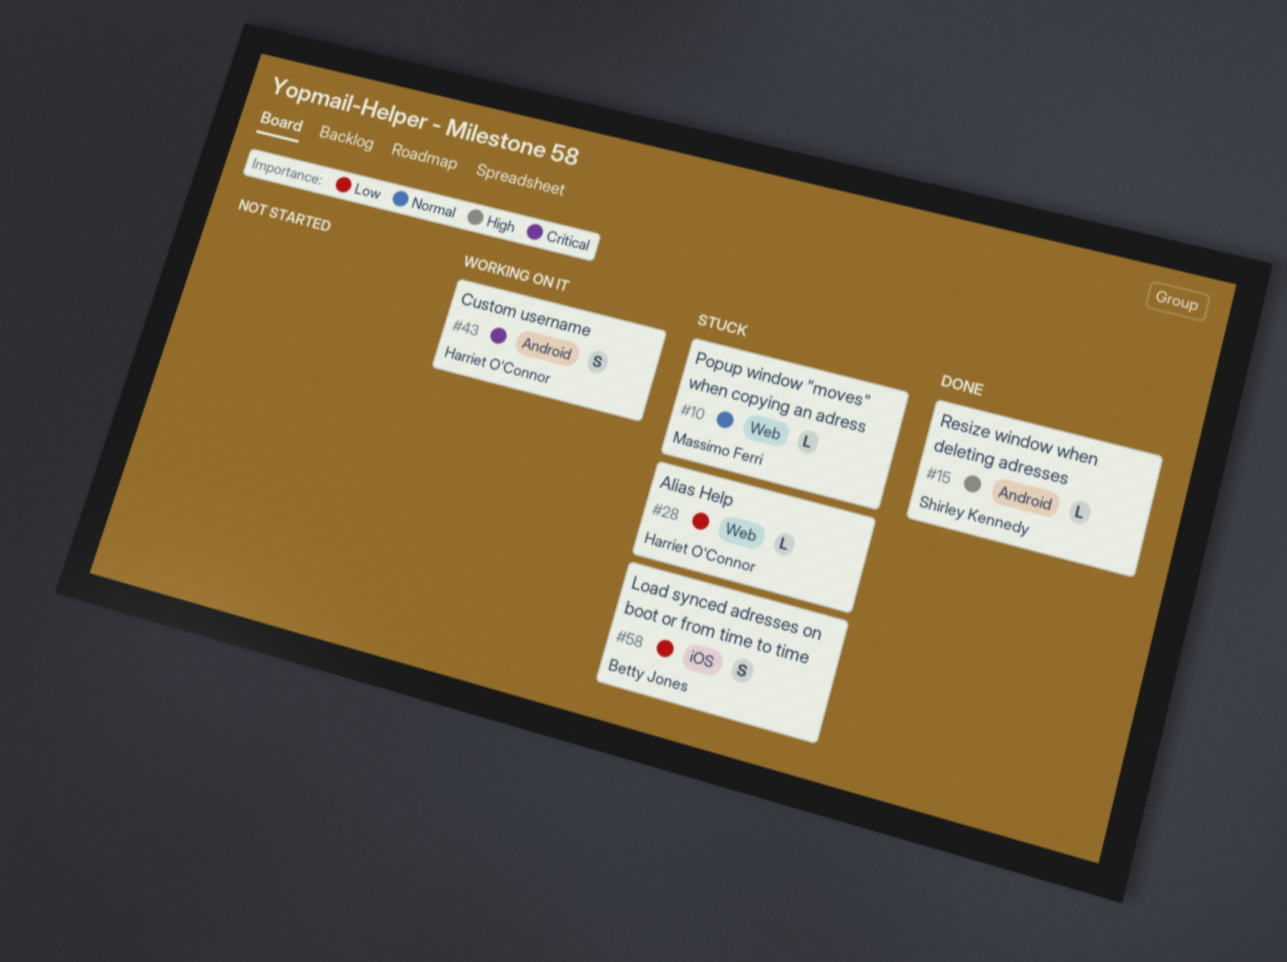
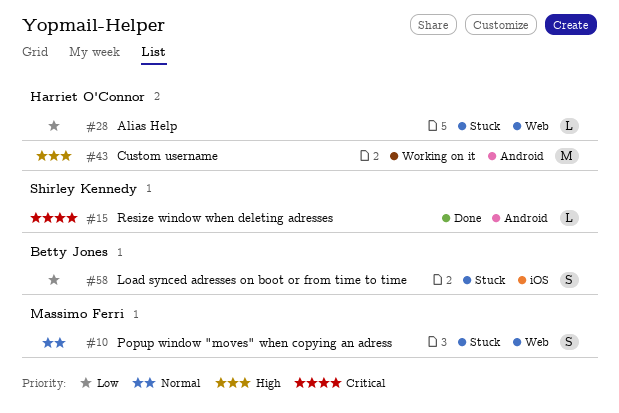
#10, estimate: L -> S
#15, priority: High -> Critical
#43, priority: Critical -> High
#43, estimate: S -> M

